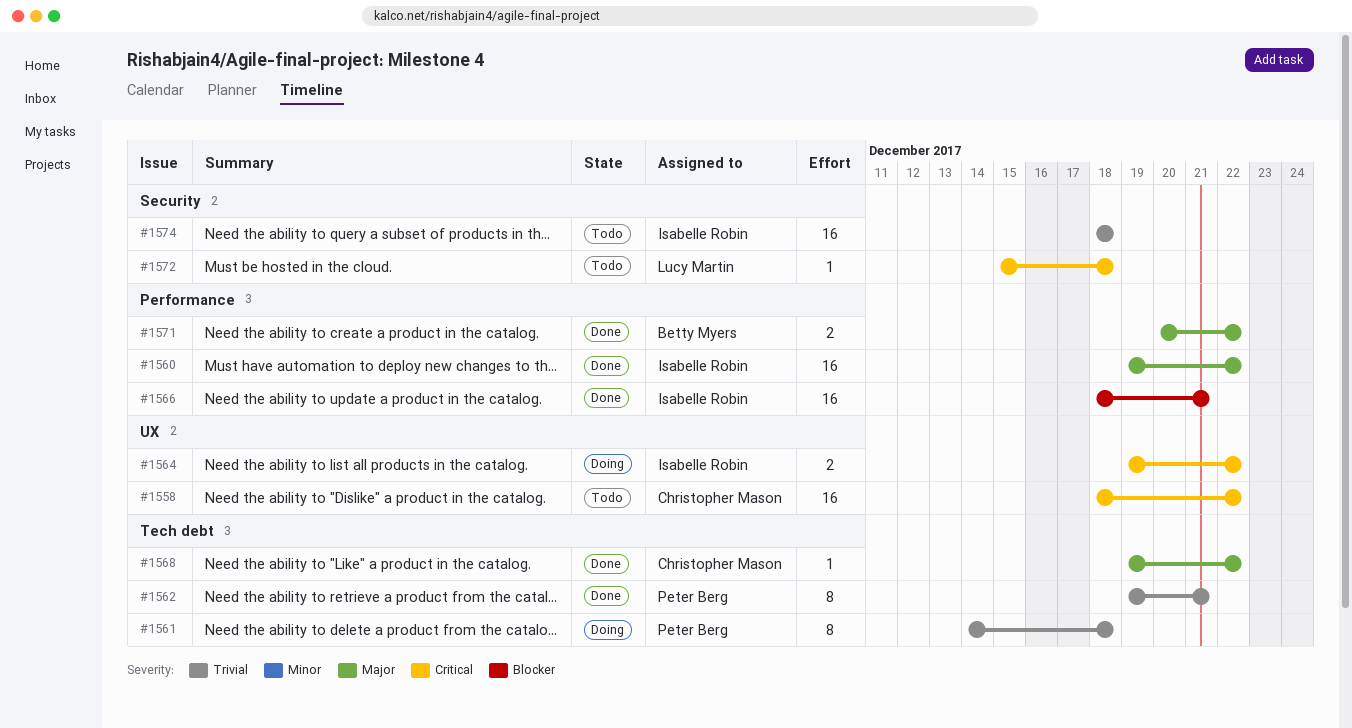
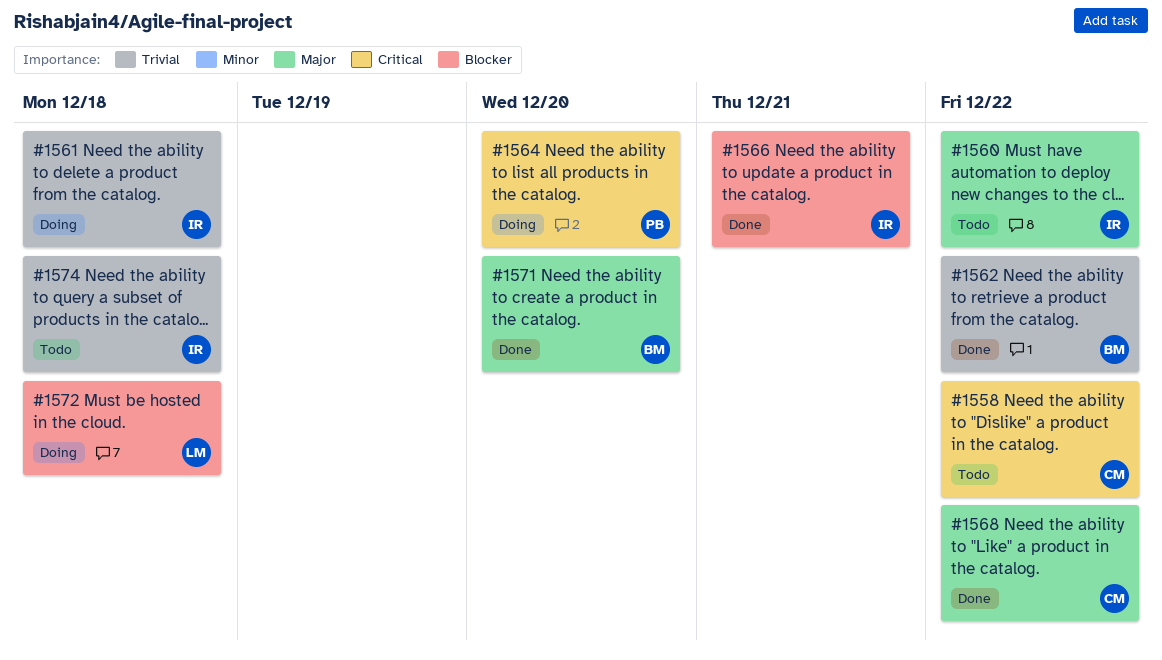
#1560, status: Done -> Todo
#1561, owner: Peter Berg -> Isabelle Robin
#1562, owner: Peter Berg -> Betty Myers
#1562, due: Dec 21 -> Dec 22
#1564, owner: Isabelle Robin -> Peter Berg
#1564, due: Dec 22 -> Dec 20
#1571, due: Dec 22 -> Dec 20
#1572, status: Todo -> Doing
#1572, priority: Critical -> Blocker

